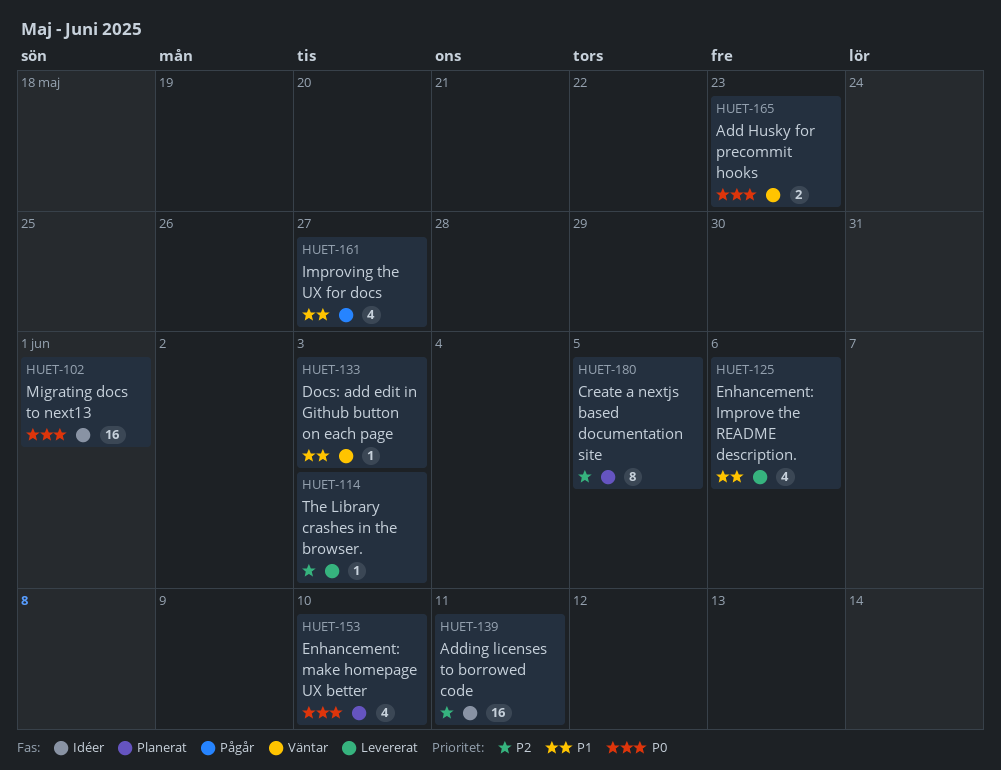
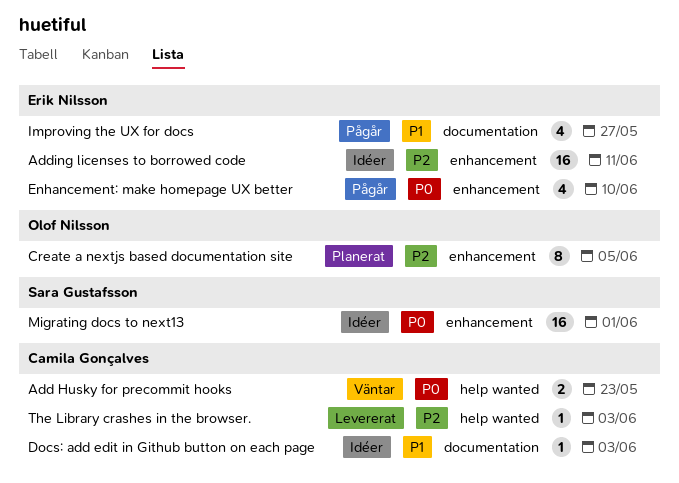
Docs: add edit in Github button on each page, status: Väntar -> Idéer
Enhancement: Improve the README description.: present -> none
Enhancement: make homepage UX better, status: Planerat -> Pågår

